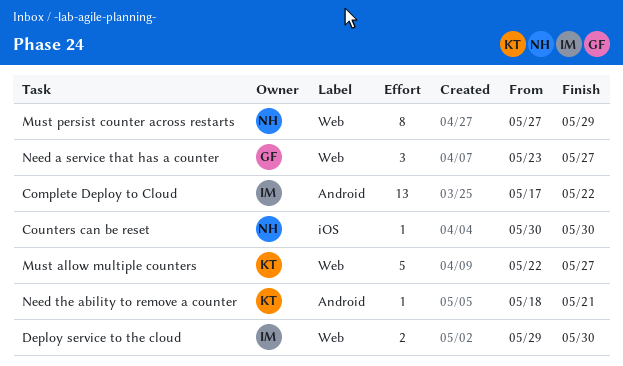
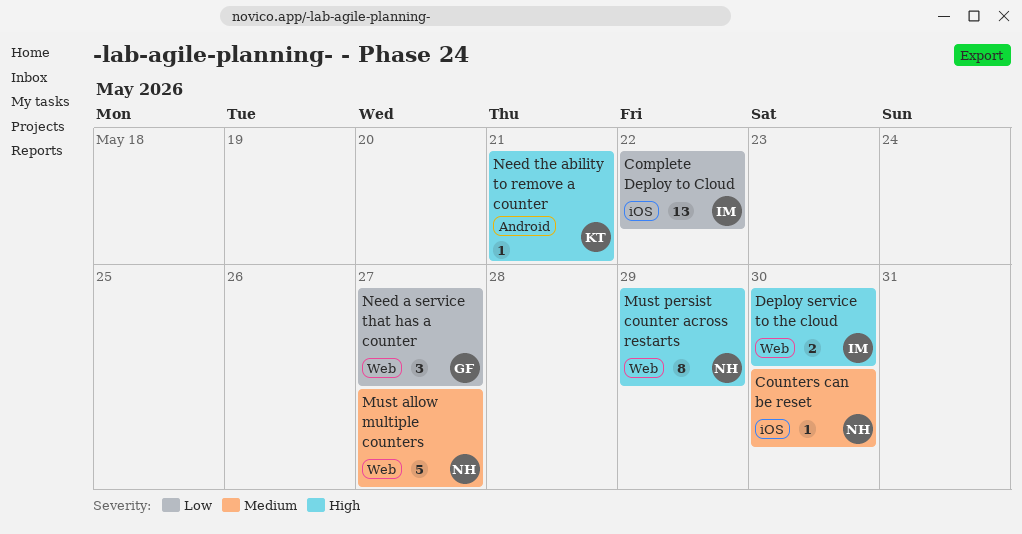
Complete Deploy to Cloud, label: Android -> iOS
Must allow multiple counters, owner: KT -> NH

